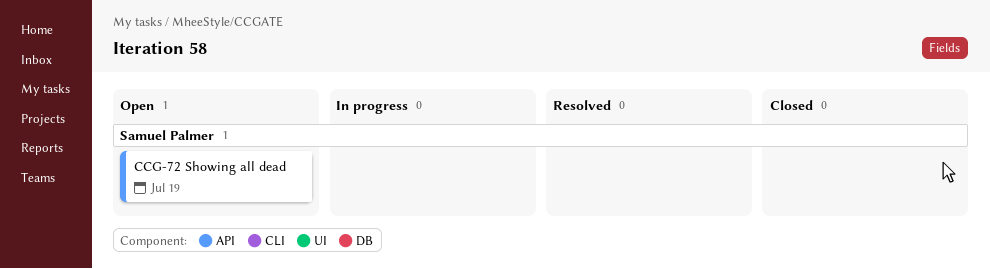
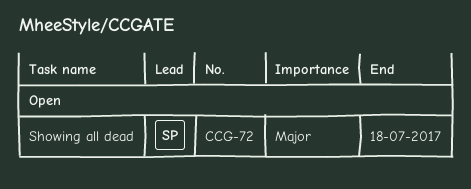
CCG-72, due: Jul 19 -> Jul 18

